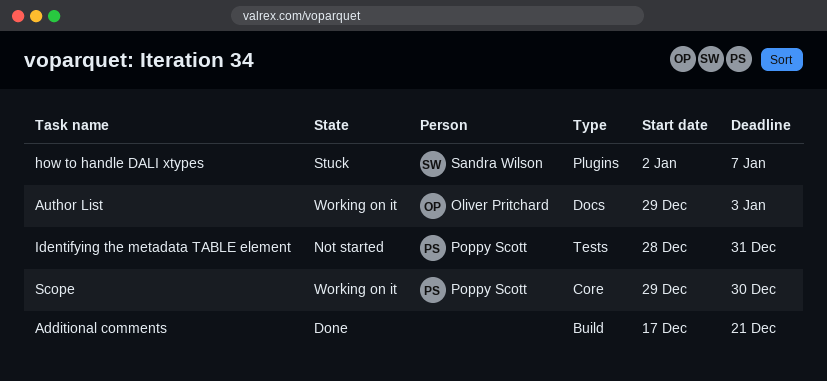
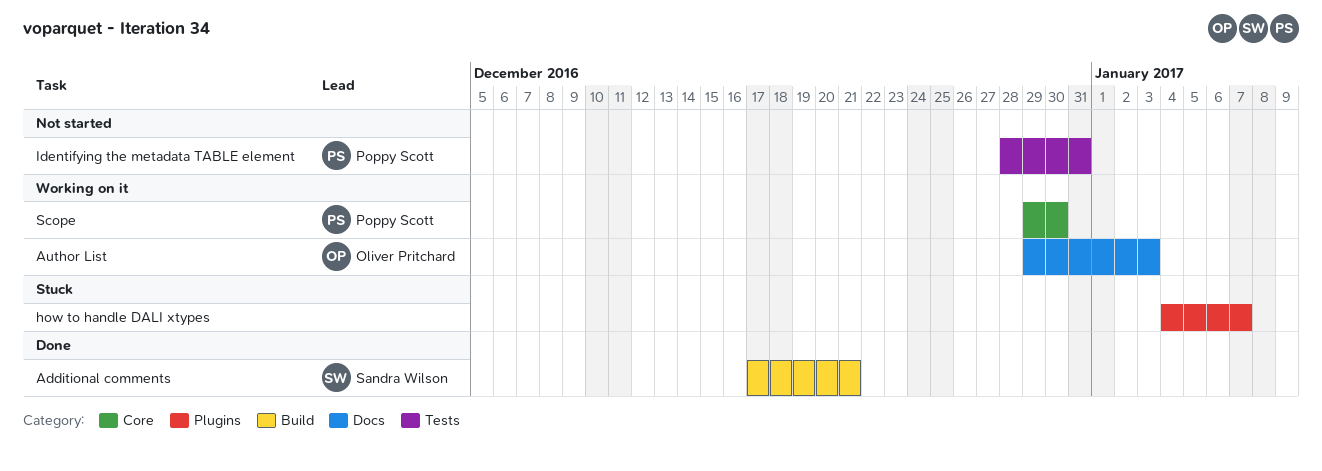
Additional comments, owner: none -> Sandra Wilson
how to handle DALI xtypes, owner: Sandra Wilson -> none
how to handle DALI xtypes, start: Jan 2 -> Jan 4

